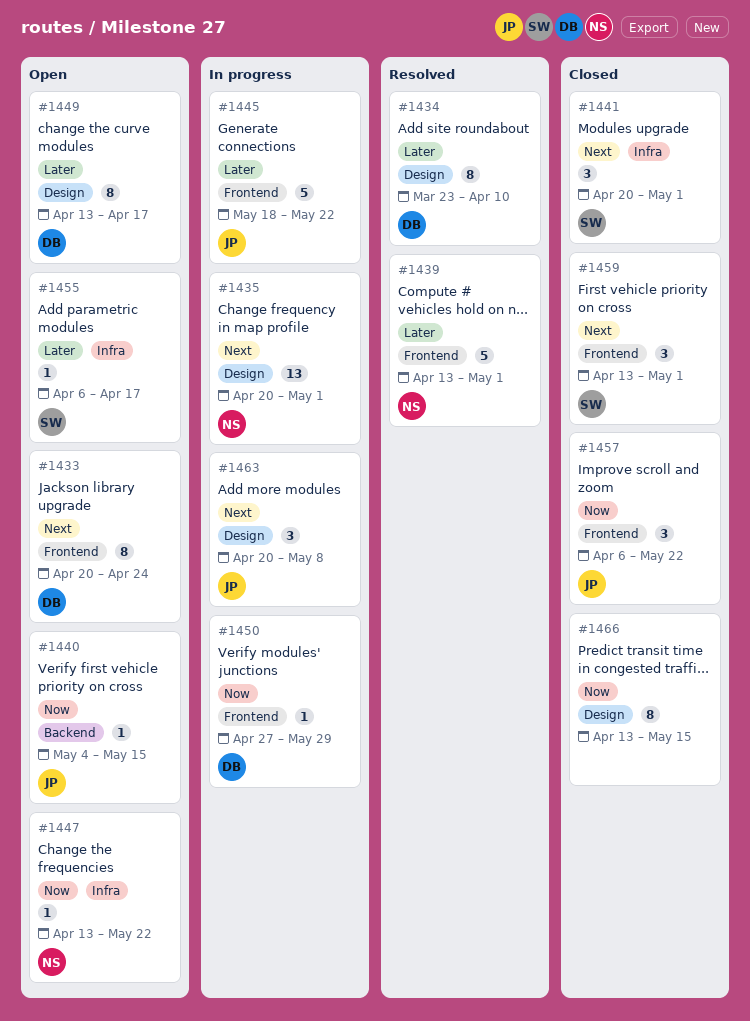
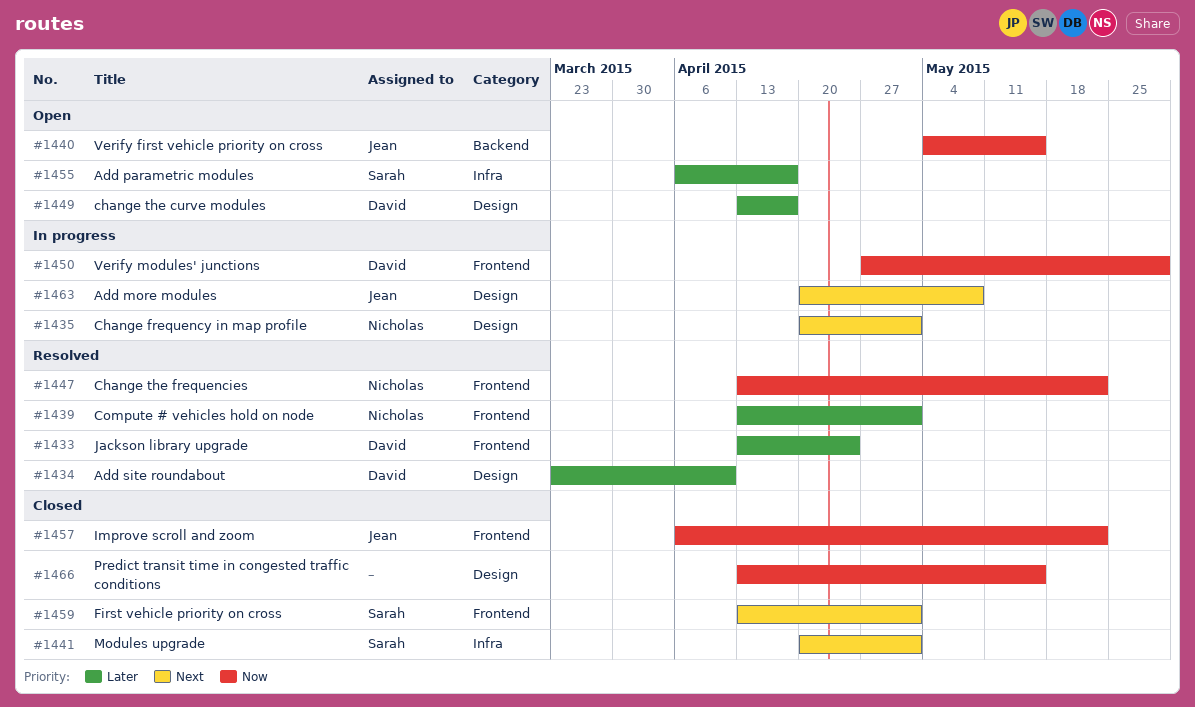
#1433, status: Open -> Resolved
#1433, priority: Next -> Later
#1433, start: Apr 20 -> Apr 13
#1445: present -> none
#1447, status: Open -> Resolved
#1447, label: Infra -> Frontend

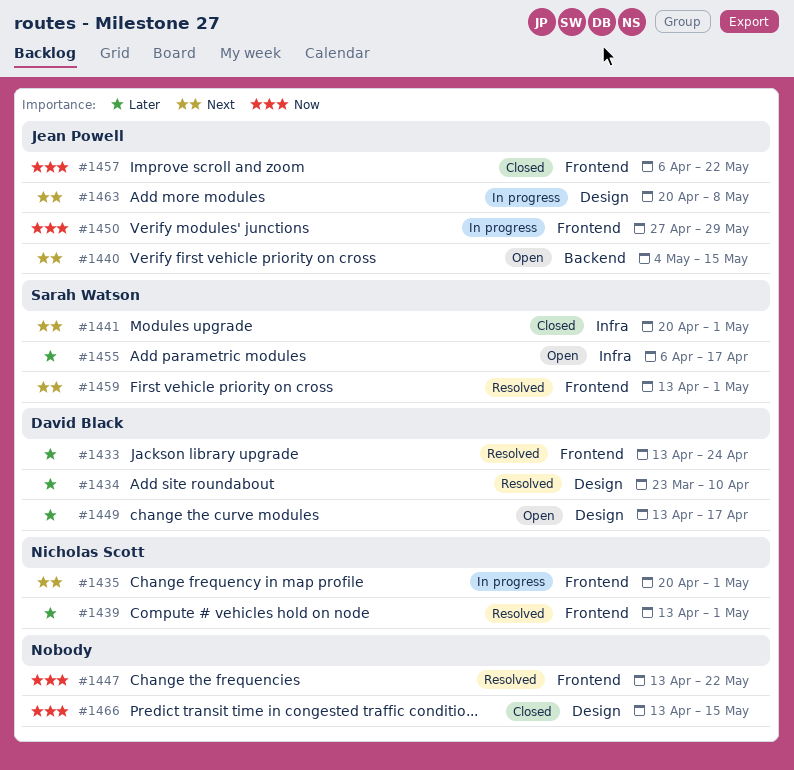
#1435, label: Design -> Frontend
#1440, priority: Now -> Next
#1447, owner: Nicholas Scott -> none
#1450, owner: David Black -> Jean Powell
#1459, status: Closed -> Resolved

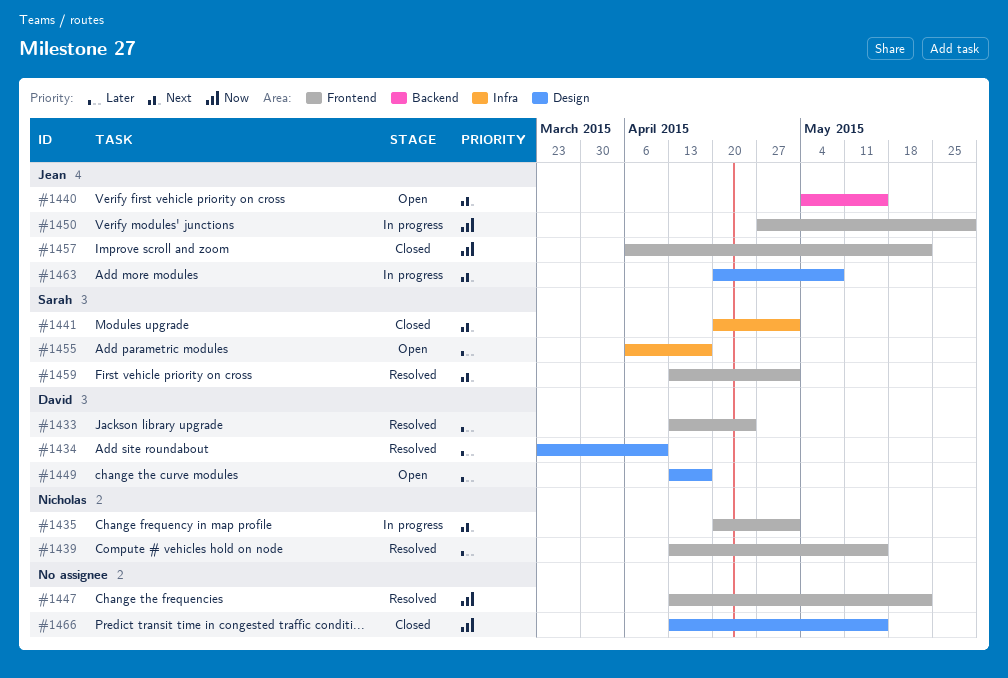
#1439, due: May 1 -> May 15

